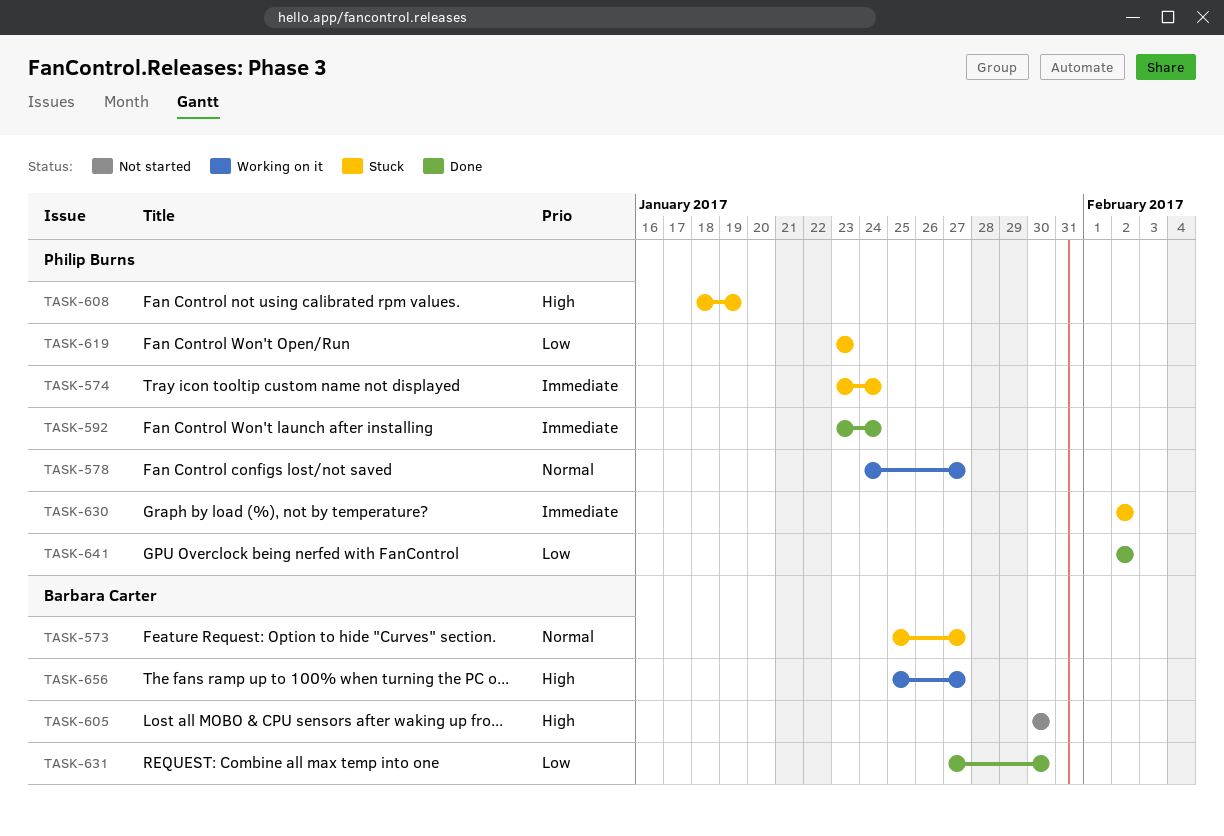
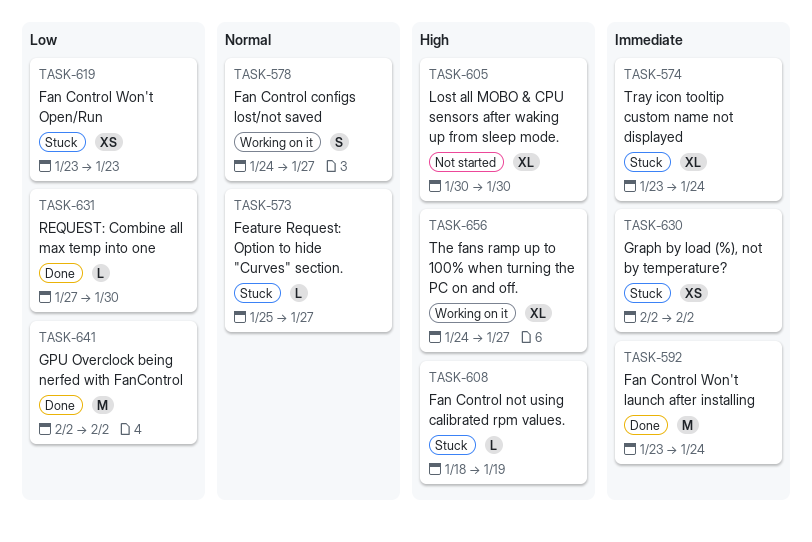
TASK-656, start: Jan 25 -> Jan 24

